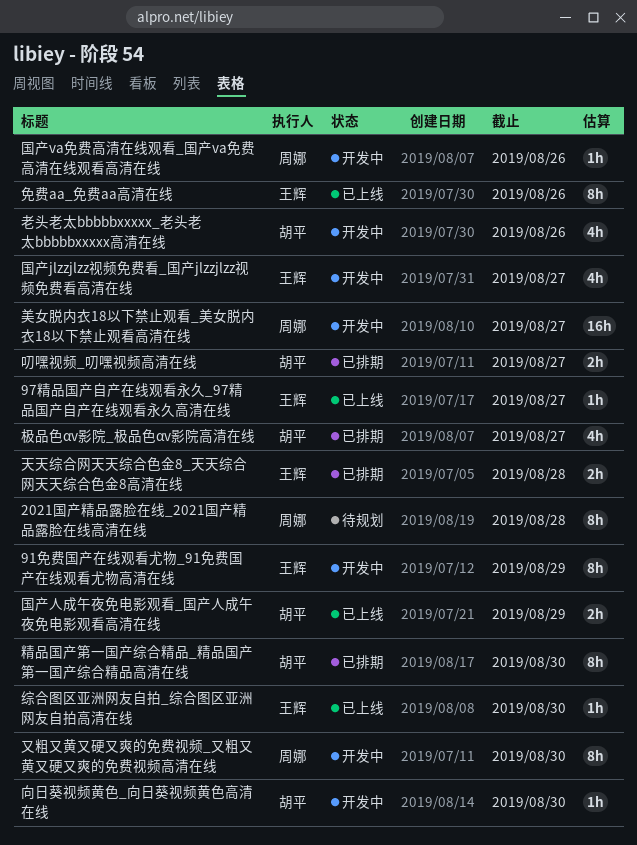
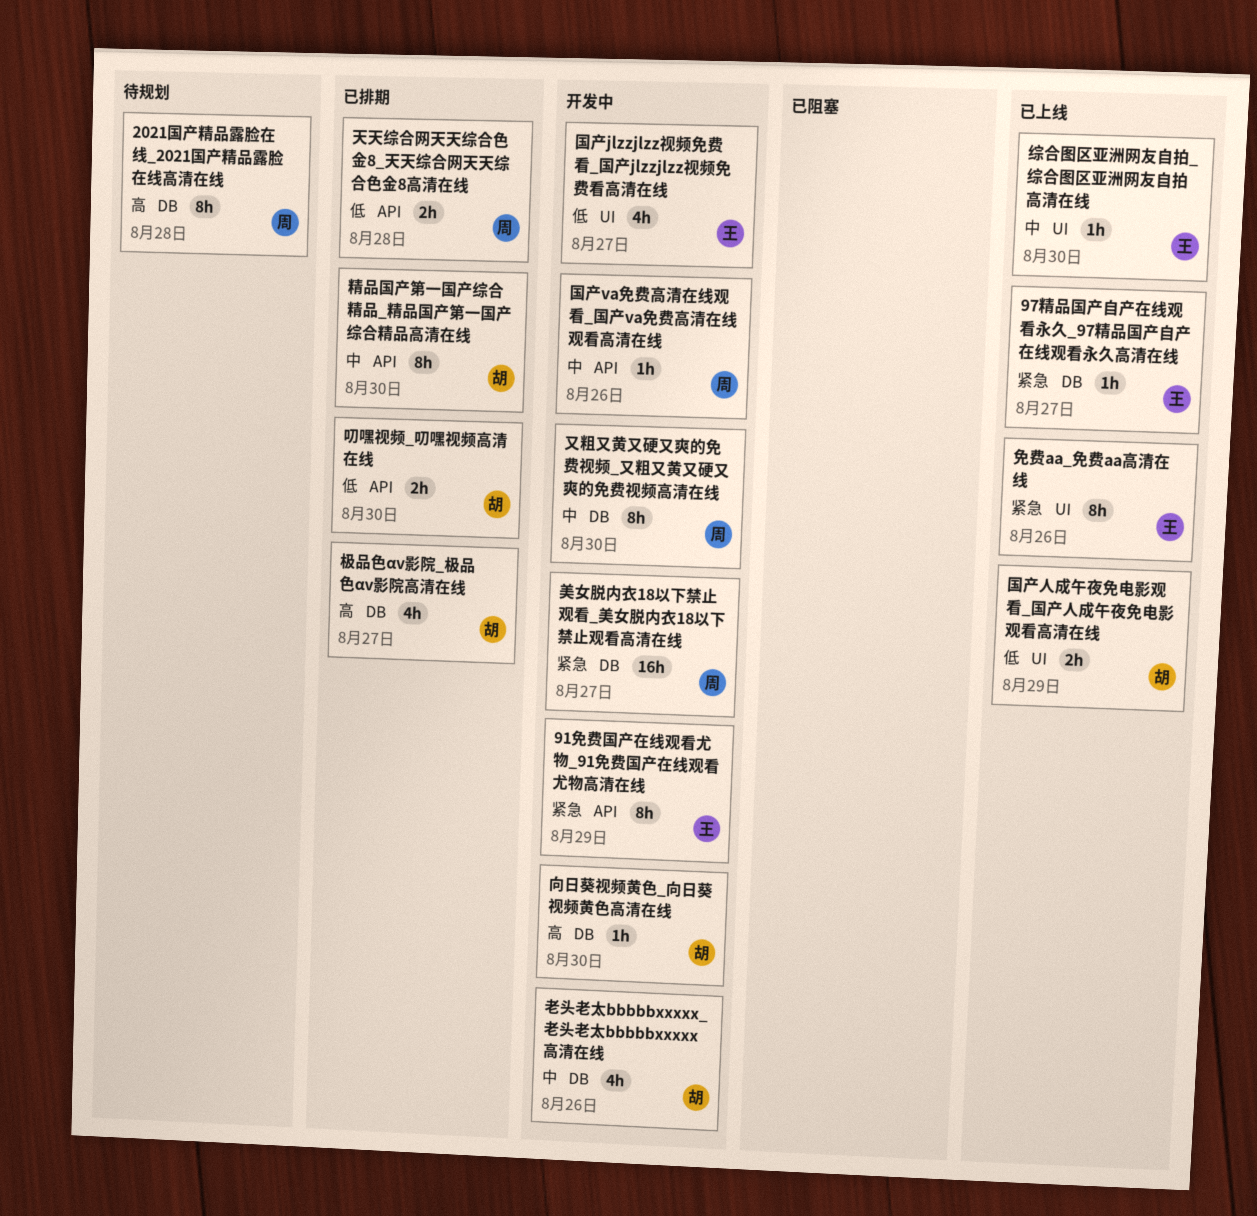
叨嘿视频_叨嘿视频高清在线, due: Aug 27 -> Aug 30
天天综合网天天综合色金8_天天综合网天天综合色金8高清在线, owner: 王辉 -> 周娜

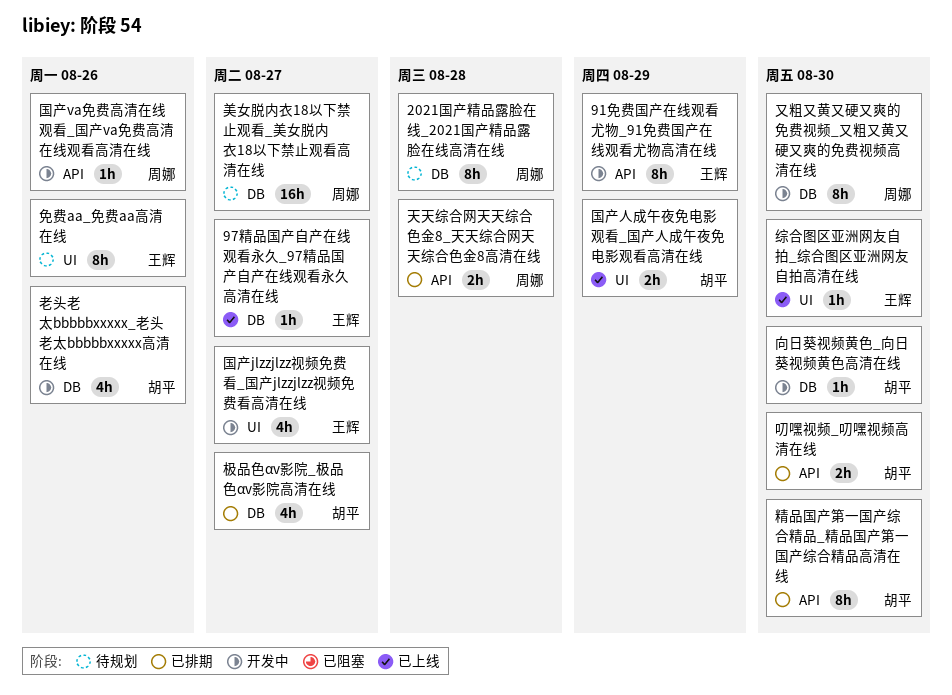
免费aa_免费aa高清在线, status: 已上线 -> 待规划
美女脱内衣18以下禁止观看_美女脱内衣18以下禁止观看高清在线, status: 开发中 -> 待规划

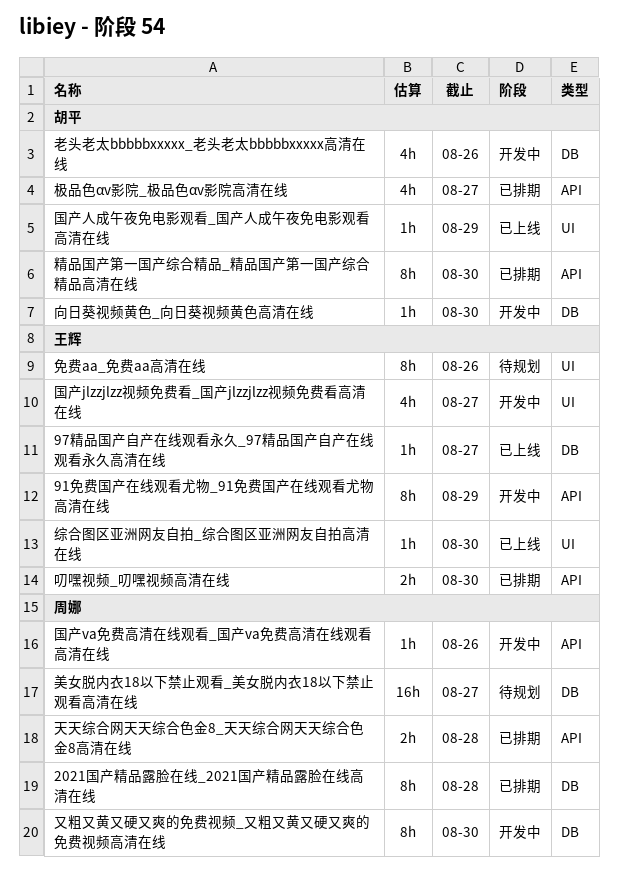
2021国产精品露脸在线_2021国产精品露脸在线高清在线, status: 待规划 -> 已排期
叨嘿视频_叨嘿视频高清在线, owner: 胡平 -> 王辉
国产人成午夜免电影观看_国产人成午夜免电影观看高清在线, estimate: 2h -> 1h
极品色αv影院_极品色αv影院高清在线, label: DB -> API

